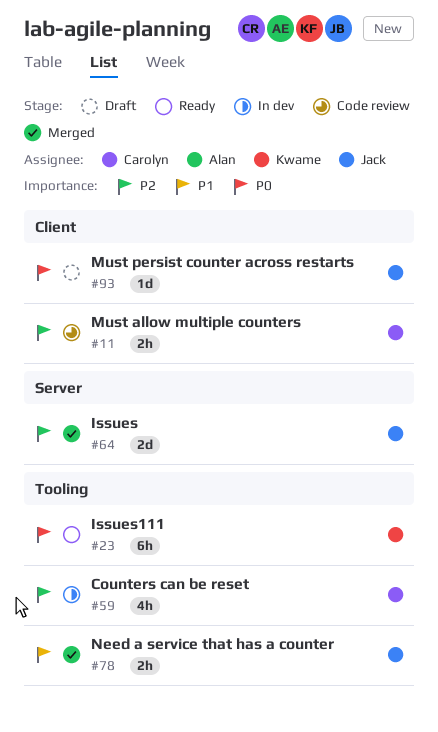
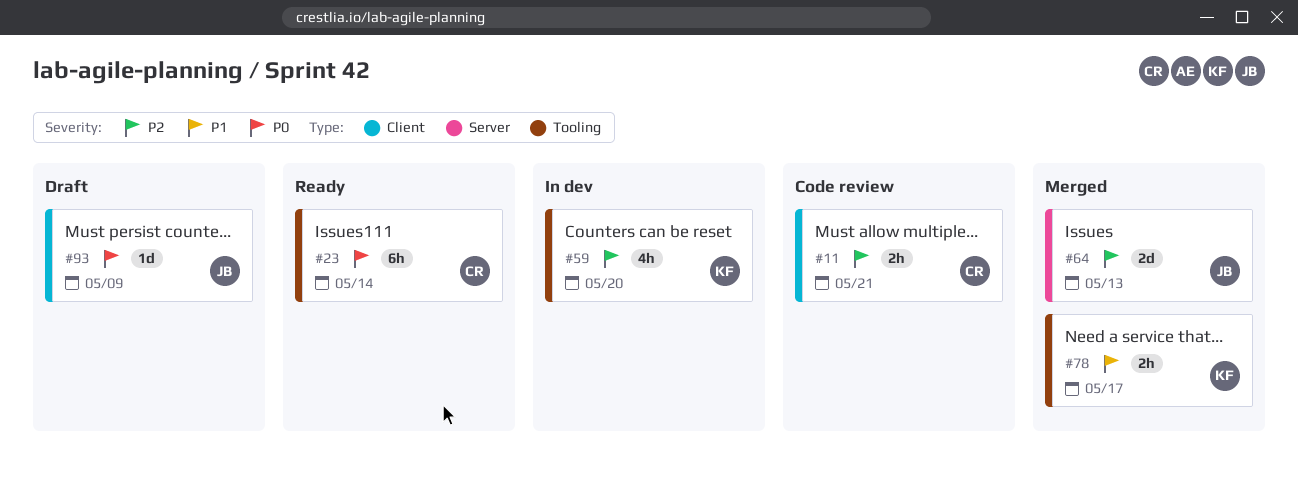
#23, owner: Kwame -> Carolyn
#59, owner: Carolyn -> Kwame
#78, owner: Jack -> Kwame

